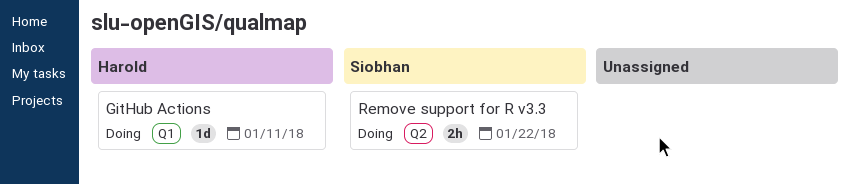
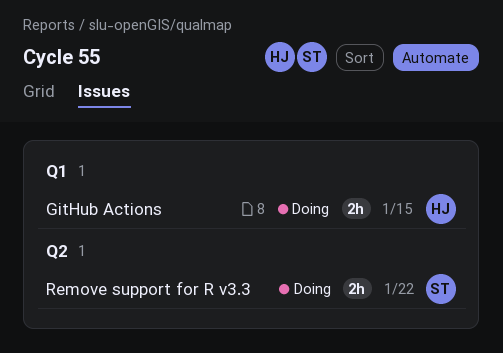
GitHub Actions, estimate: 1d -> 2h
GitHub Actions, due: Jan 11 -> Jan 15

